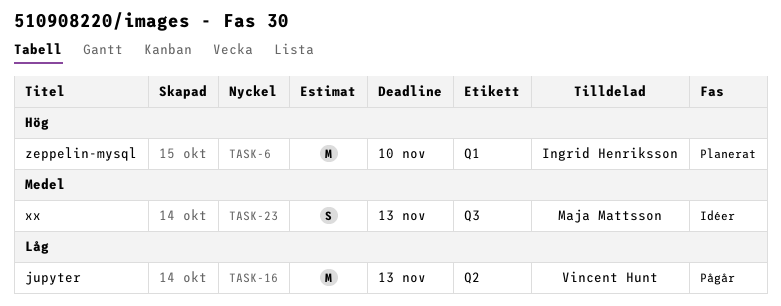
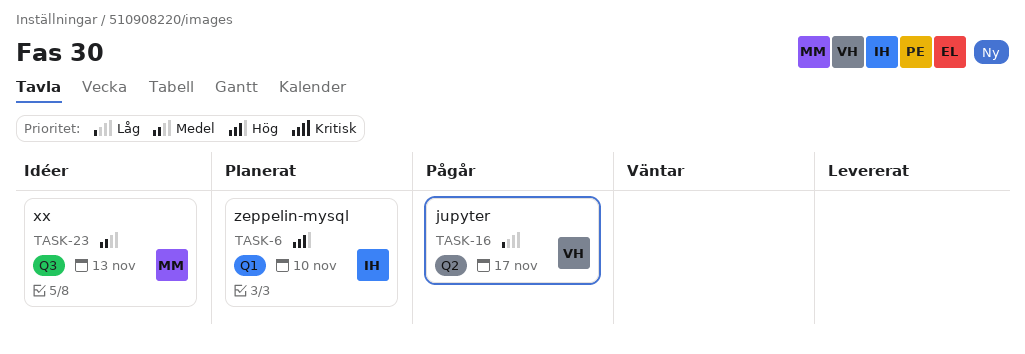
TASK-16, due: Nov 13 -> Nov 17

